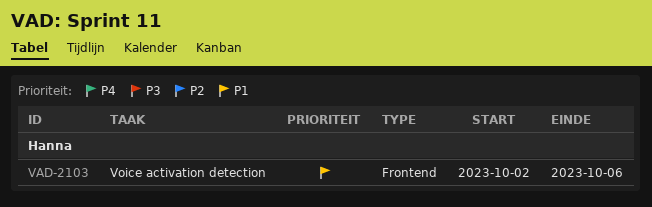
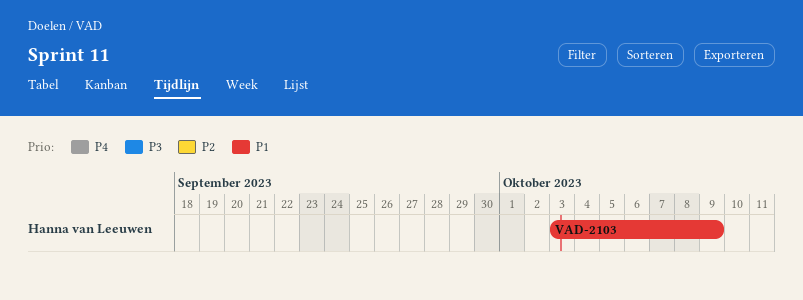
VAD-2103, start: Oct 2 -> Oct 3
VAD-2103, due: Oct 6 -> Oct 9

